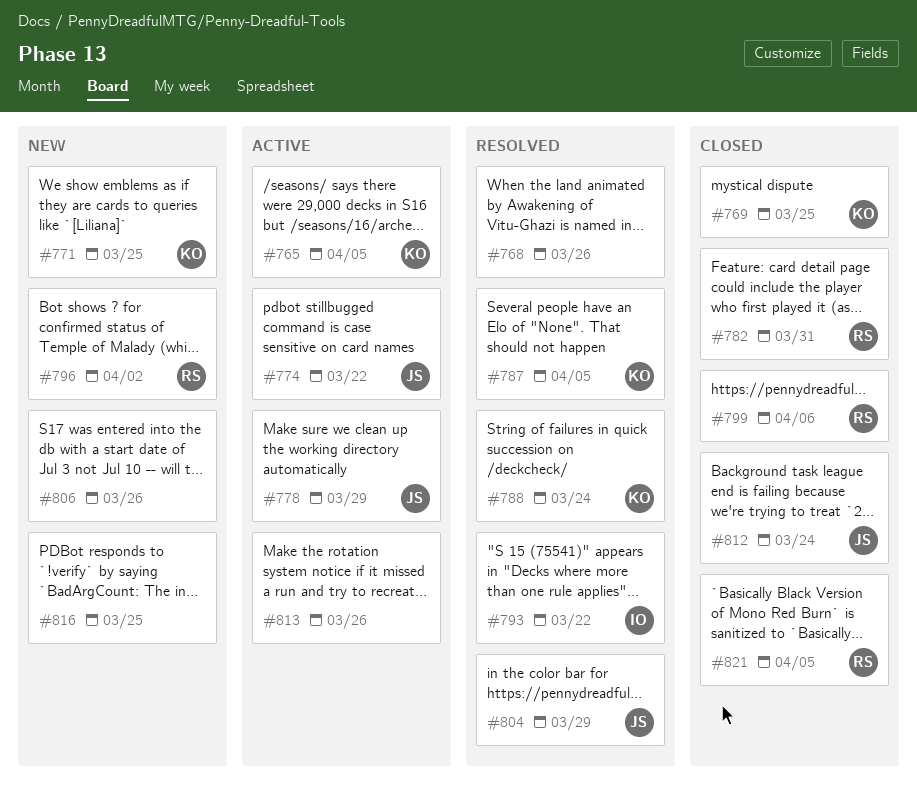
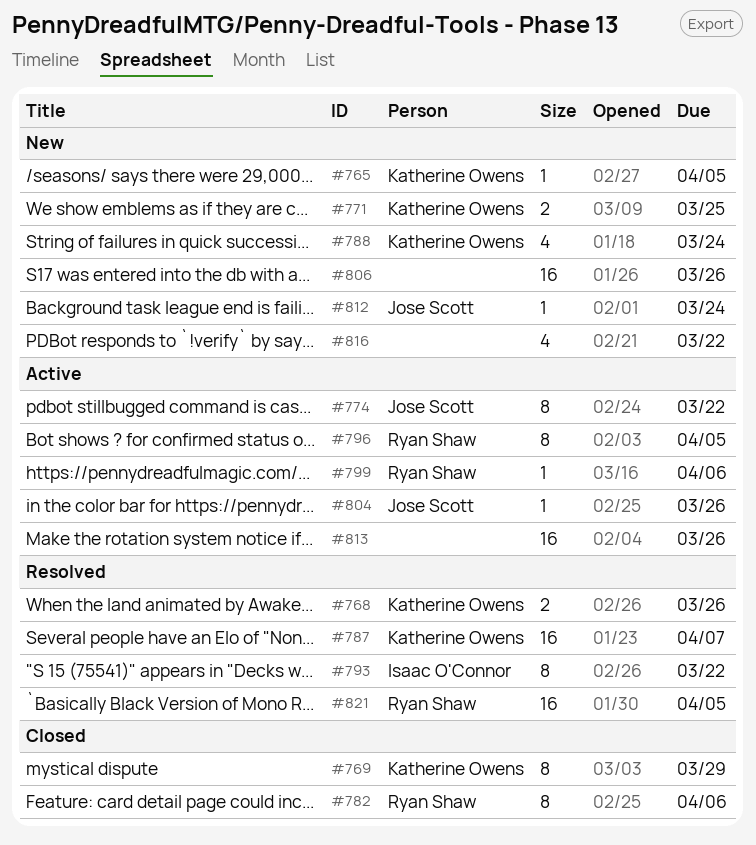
#765, status: Active -> New
#768, owner: none -> Katherine Owens
#769, due: Mar 25 -> Mar 29
#778: present -> none
#782, due: Mar 31 -> Apr 6
#787, due: Apr 5 -> Apr 7
#788, status: Resolved -> New
#796, status: New -> Active
#796, due: Apr 2 -> Apr 5
#799, status: Closed -> Active
#804, status: Resolved -> Active
#804, due: Mar 29 -> Mar 26
#812, status: Closed -> New
#816, due: Mar 25 -> Mar 22
#821, status: Closed -> Resolved

